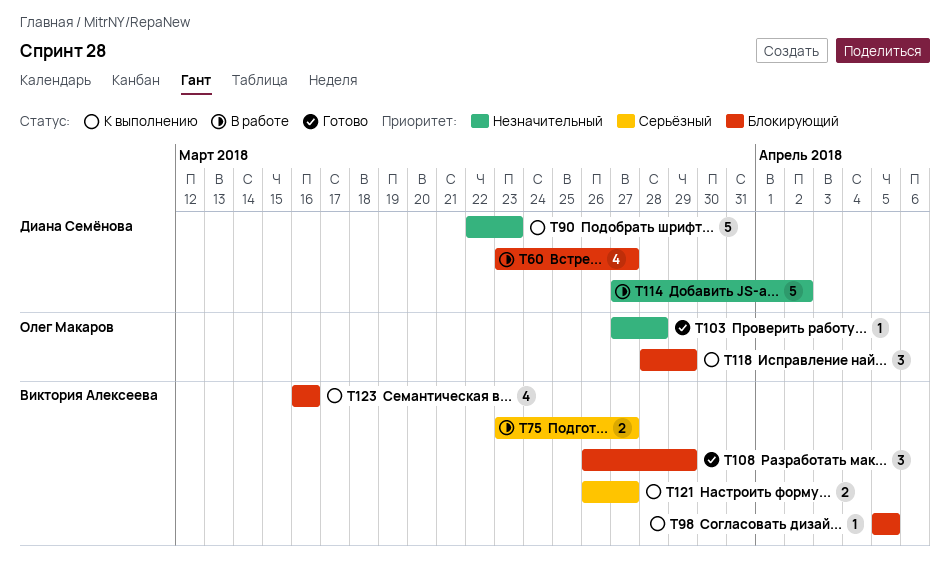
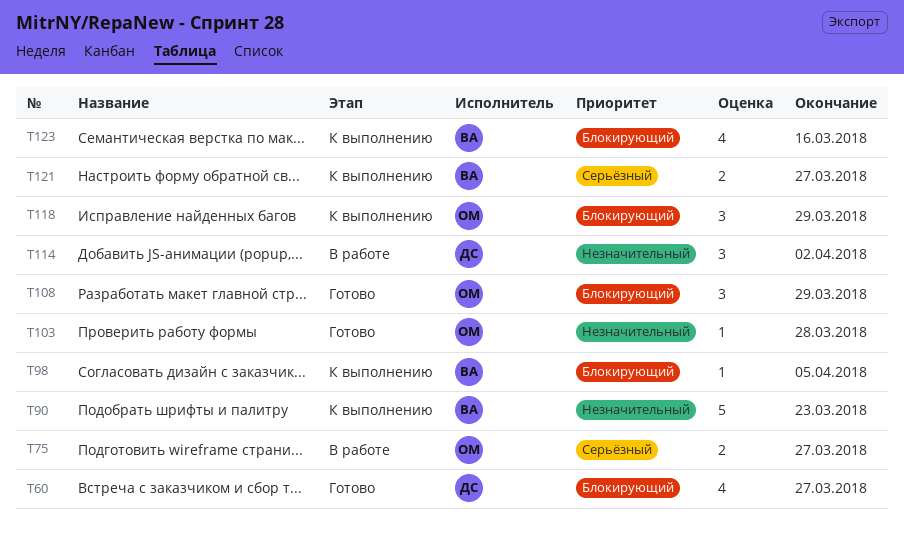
T60, status: В работе -> Готово
T75, owner: Виктория Алексеева -> Олег Макаров
T90, owner: Диана Семёнова -> Виктория Алексеева
T108, owner: Виктория Алексеева -> Олег Макаров
T114, estimate: 5 -> 3

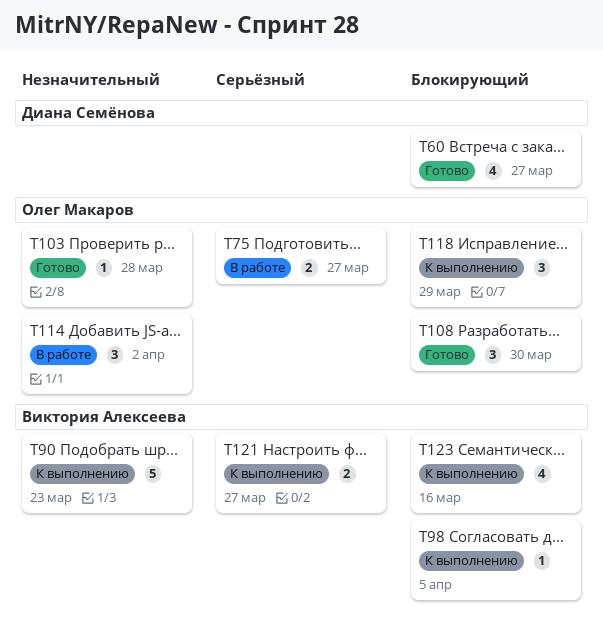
T108, due: Mar 29 -> Mar 30
T114, owner: Диана Семёнова -> Олег Макаров

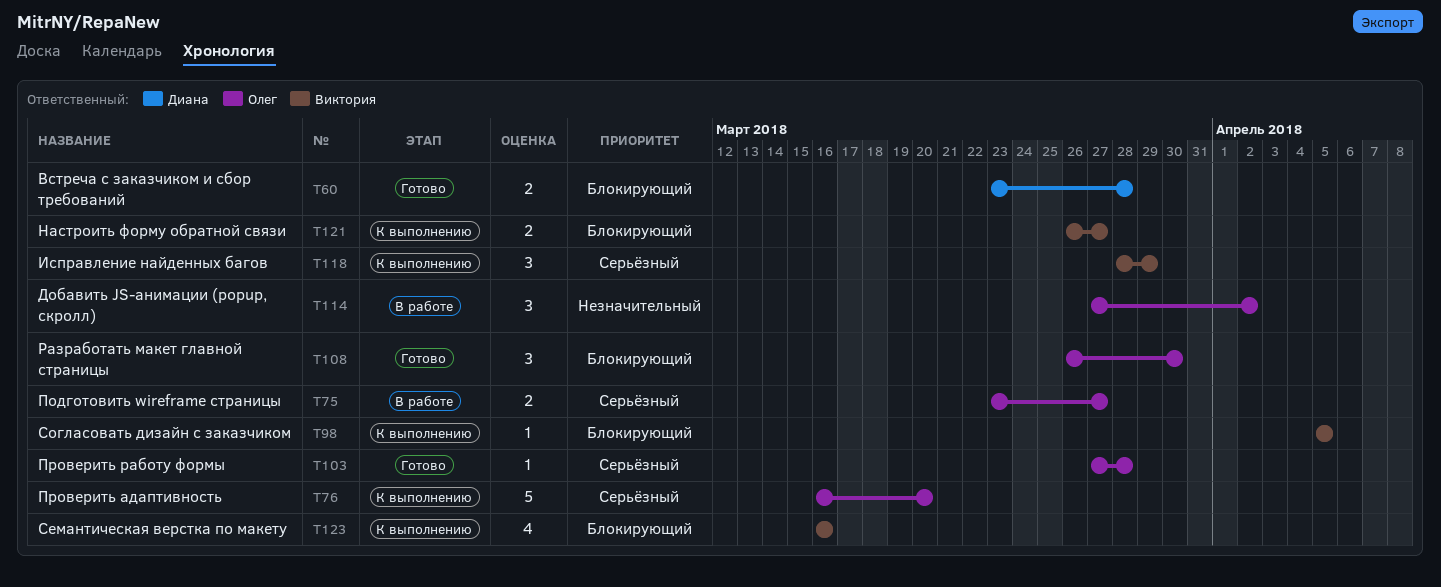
T60, estimate: 4 -> 2
T60, due: Mar 27 -> Mar 28
T76: none -> present
T90: present -> none
T103, priority: Незначительный -> Серьёзный
T118, owner: Олег Макаров -> Виктория Алексеева
T118, priority: Блокирующий -> Серьёзный
T121, priority: Серьёзный -> Блокирующий

